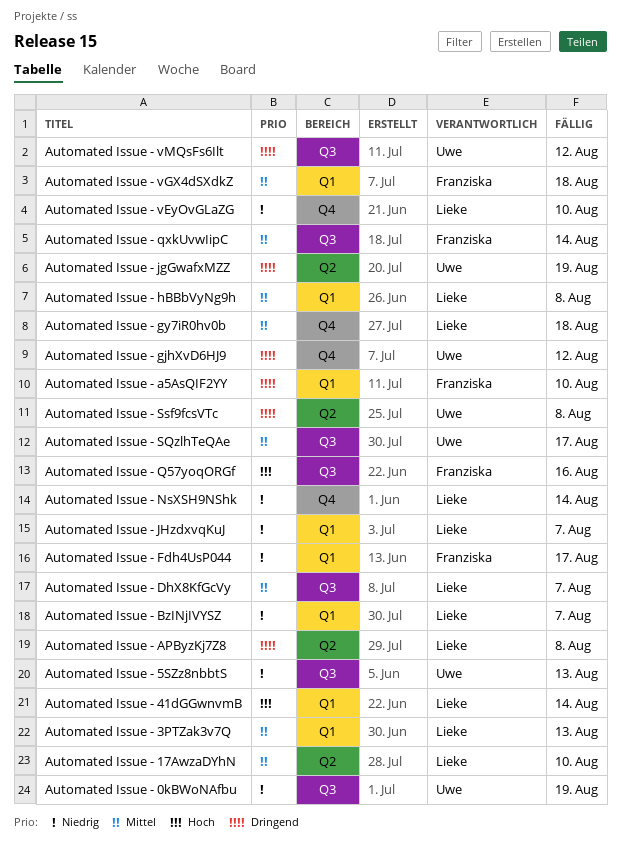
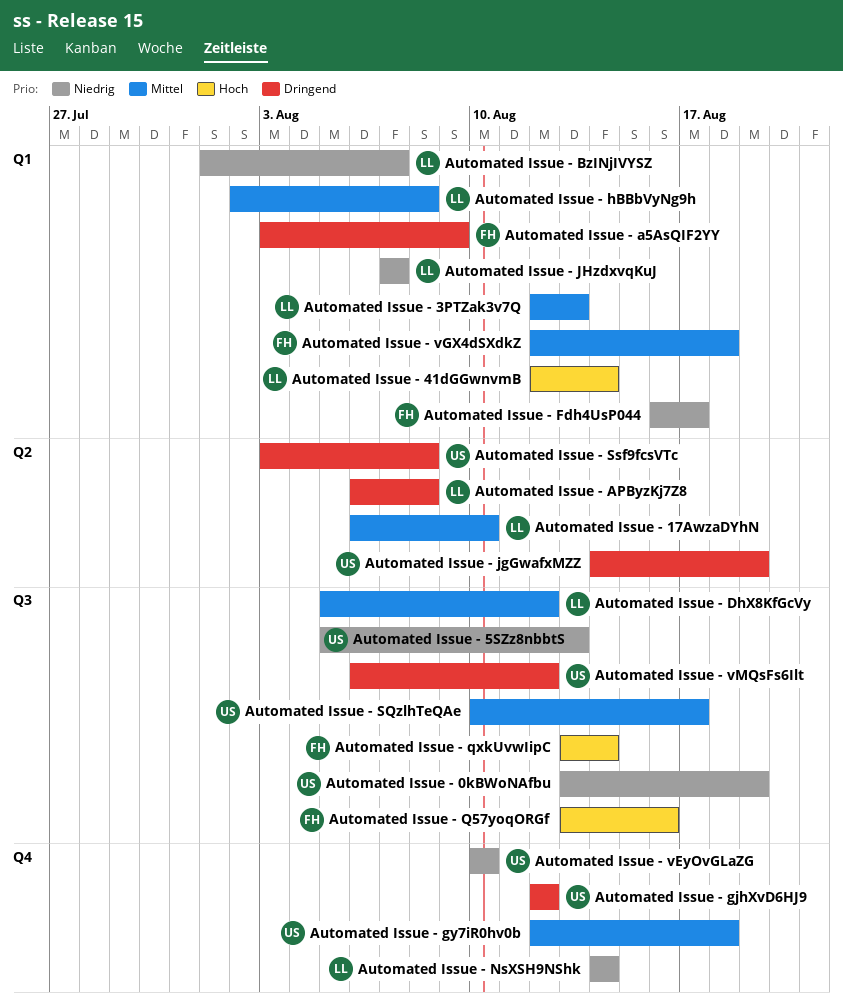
Automated Issue - a5AsQIF2YY, due: Aug 10 -> Aug 9
Automated Issue - DhX8KfGcVy, due: Aug 7 -> Aug 12
Automated Issue - gy7iR0hv0b, owner: Lieke -> Uwe
Automated Issue - qxkUvwIipC, priority: Mittel -> Hoch
Automated Issue - vEyOvGLaZG, owner: Lieke -> Uwe

